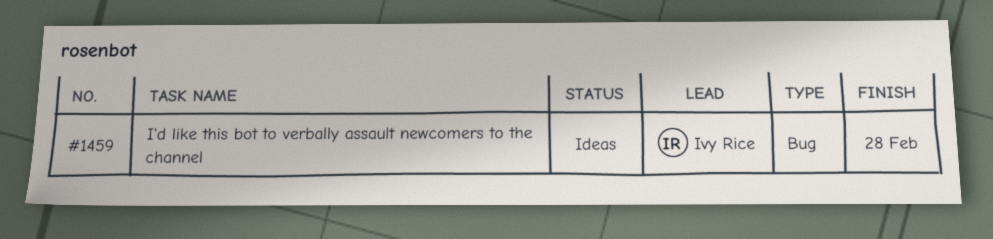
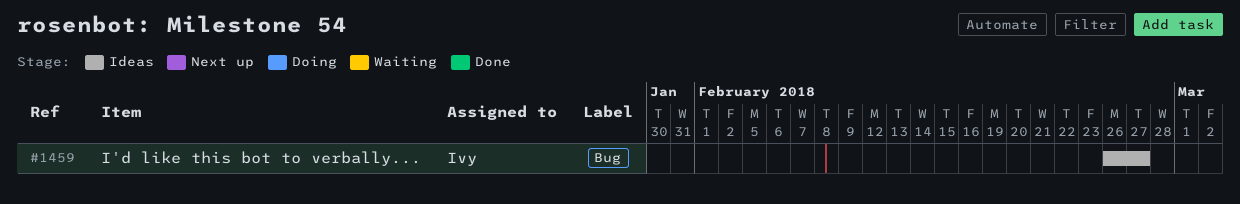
#1459, due: Feb 28 -> Feb 27

